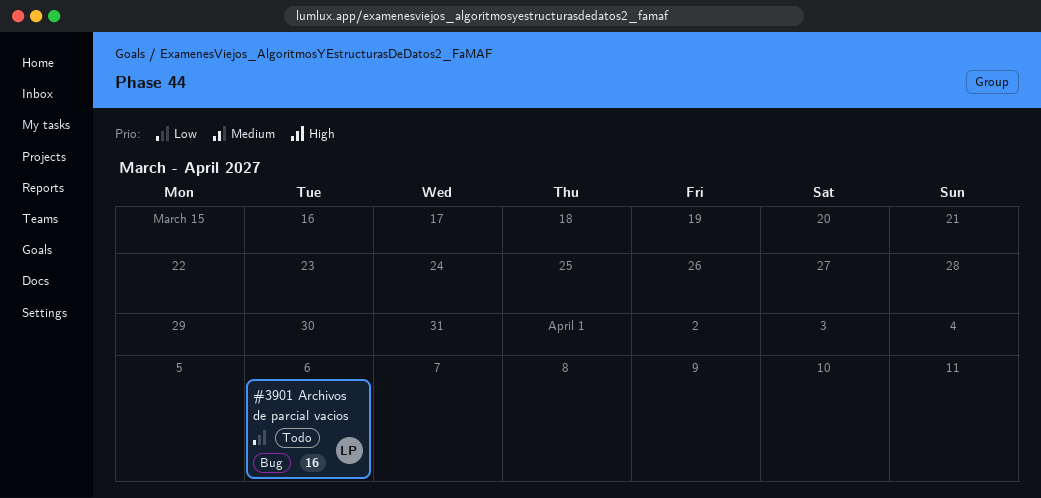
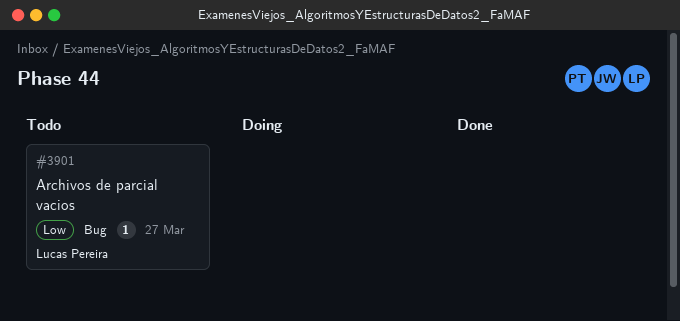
#3901, estimate: 16 -> 1
#3901, due: Apr 6 -> Mar 27

